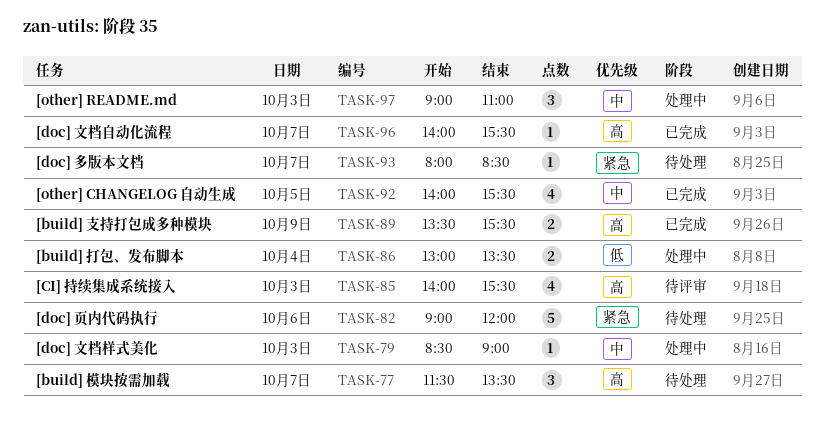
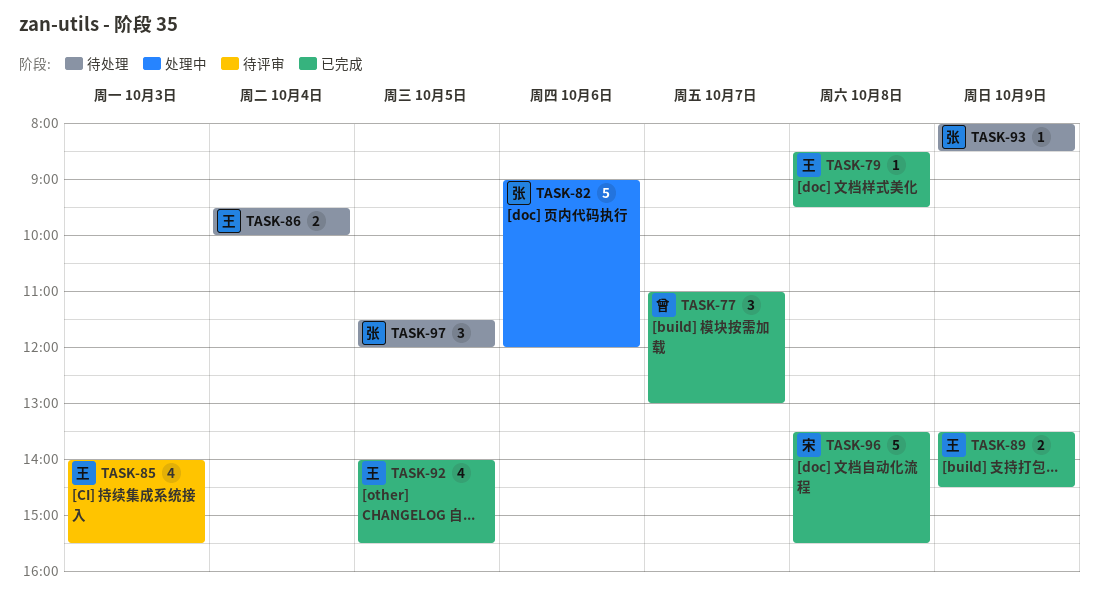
TASK-77, status: 待处理 -> 已完成
TASK-77, begins: 11:30 -> 11:00
TASK-77, ends: 13:30 -> 13:00
TASK-79, status: 处理中 -> 已完成
TASK-79, day: Oct 3 -> Oct 8
TASK-79, ends: 09:00 -> 09:30
TASK-82, status: 待处理 -> 处理中
TASK-86, status: 处理中 -> 待处理
TASK-86, begins: 13:00 -> 09:30
TASK-86, ends: 13:30 -> 10:00
TASK-89, ends: 15:30 -> 14:30
TASK-93, day: Oct 7 -> Oct 9
TASK-96, estimate: 1 -> 5
TASK-96, day: Oct 7 -> Oct 8
TASK-96, begins: 14:00 -> 13:30
TASK-97, status: 处理中 -> 待处理
TASK-97, day: Oct 3 -> Oct 5
TASK-97, begins: 09:00 -> 11:30
TASK-97, ends: 11:00 -> 12:00

